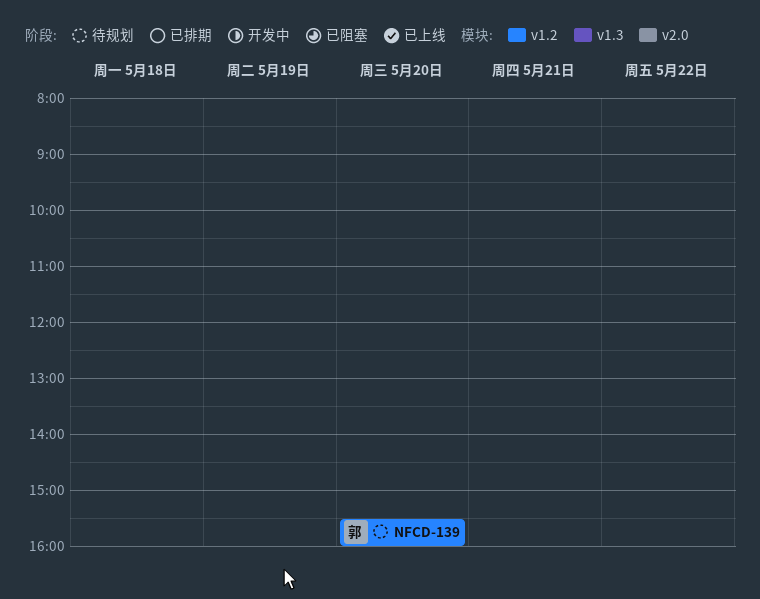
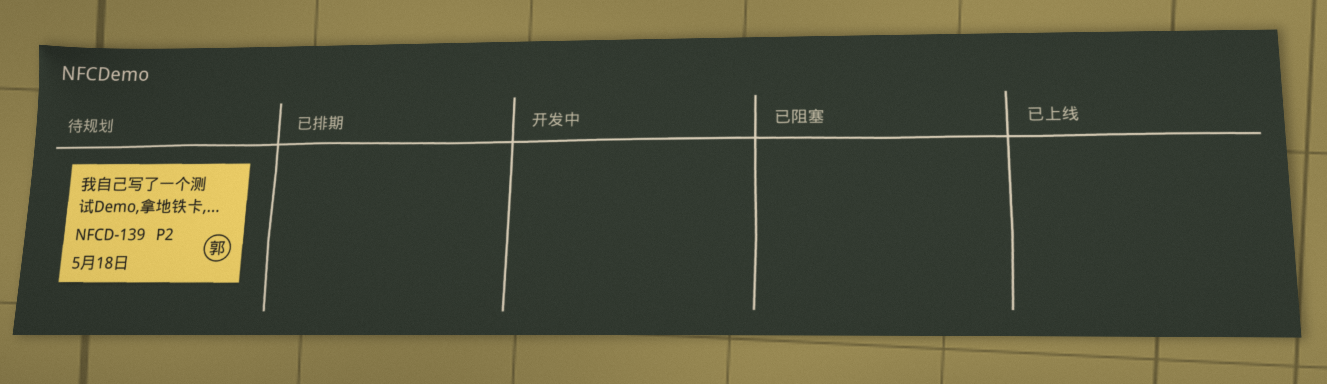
NFCD-139, day: May 20 -> May 18

